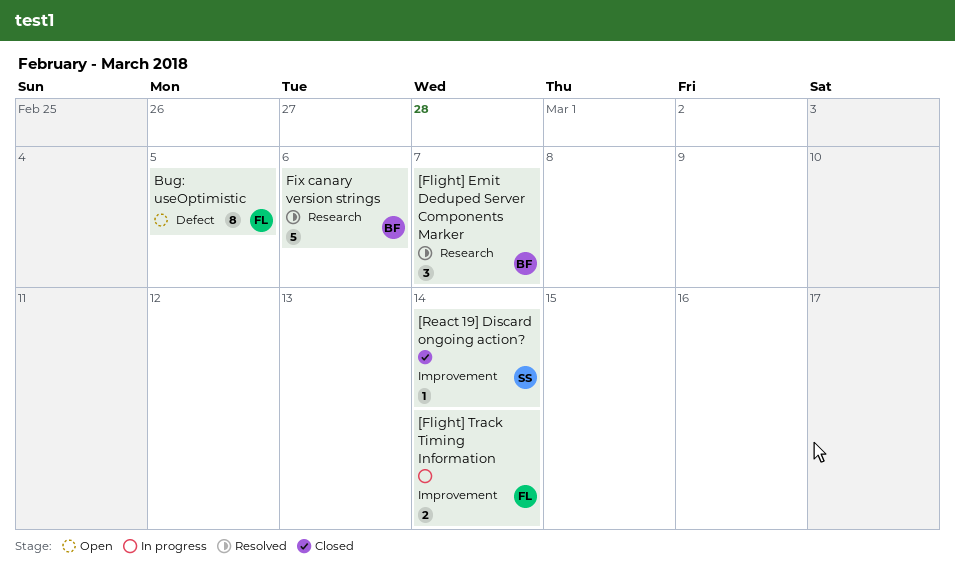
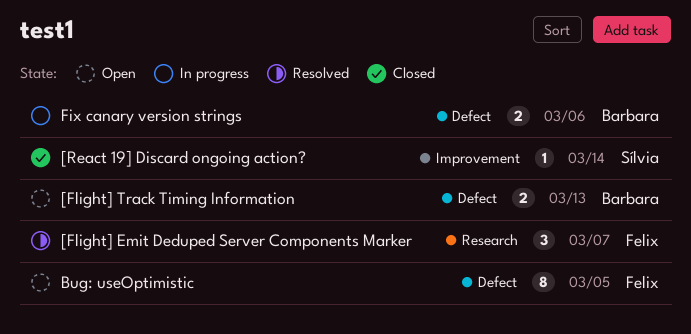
[Flight] Emit Deduped Server Components Marker, owner: Barbara -> Felix
[Flight] Track Timing Information, status: In progress -> Open
[Flight] Track Timing Information, owner: Felix -> Barbara
[Flight] Track Timing Information, label: Improvement -> Defect
[Flight] Track Timing Information, due: Mar 14 -> Mar 13
Fix canary version strings, status: Resolved -> In progress
Fix canary version strings, label: Research -> Defect
Fix canary version strings, estimate: 5 -> 2

